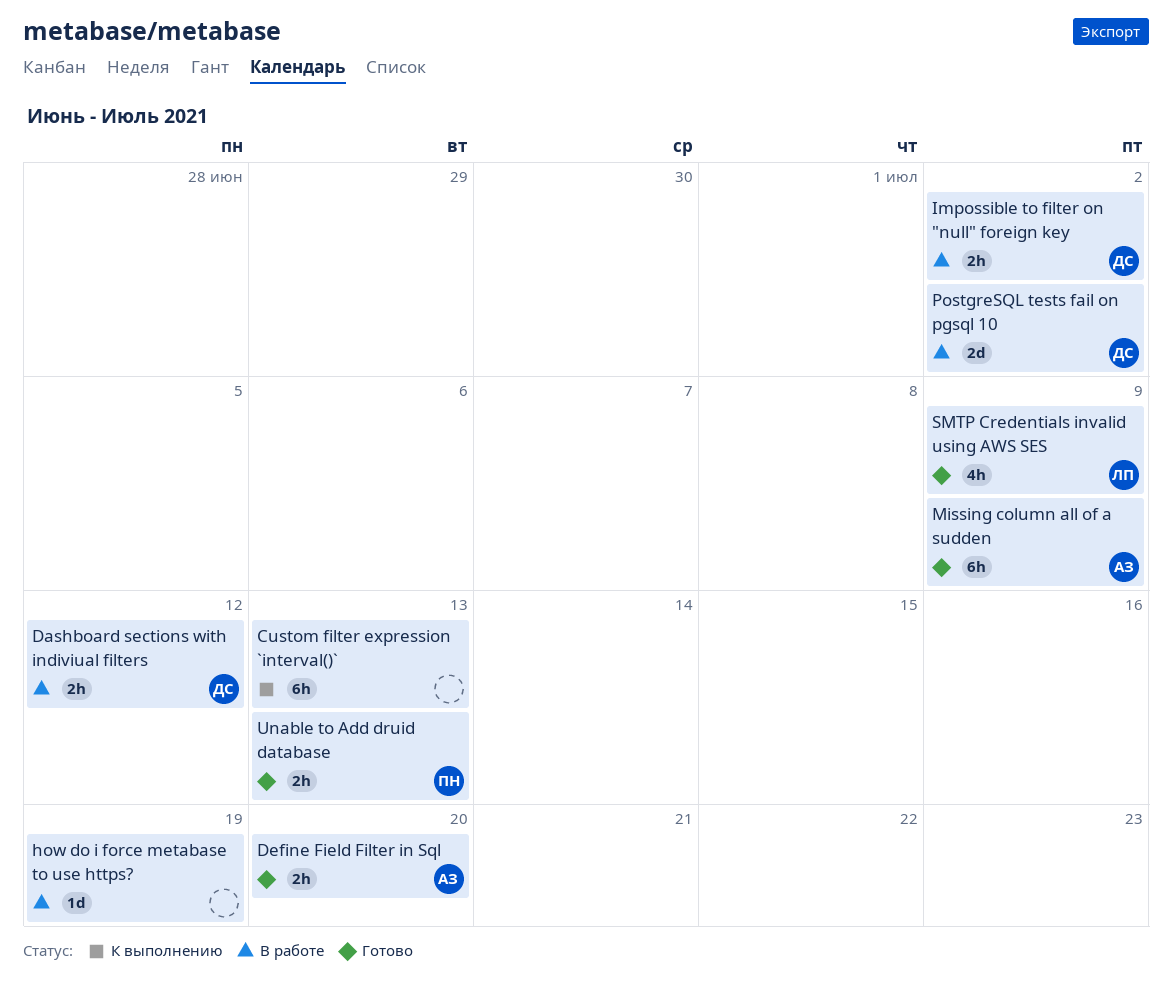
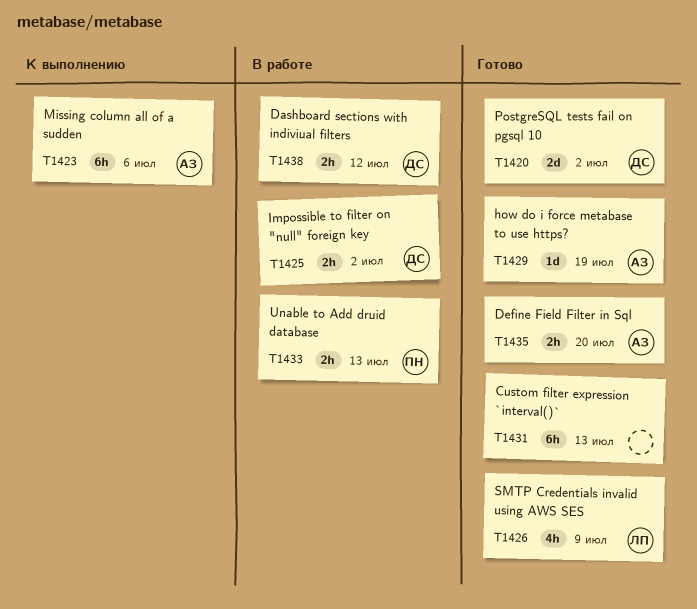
Custom filter expression `interval()`, status: К выполнению -> Готово
how do i force metabase to use https?, status: В работе -> Готово
how do i force metabase to use https?, owner: none -> АЗ
Missing column all of a sudden, status: Готово -> К выполнению
Missing column all of a sudden, due: Jul 9 -> Jul 6
PostgreSQL tests fail on pgsql 10, status: В работе -> Готово
Unable to Add druid database, status: Готово -> В работе

